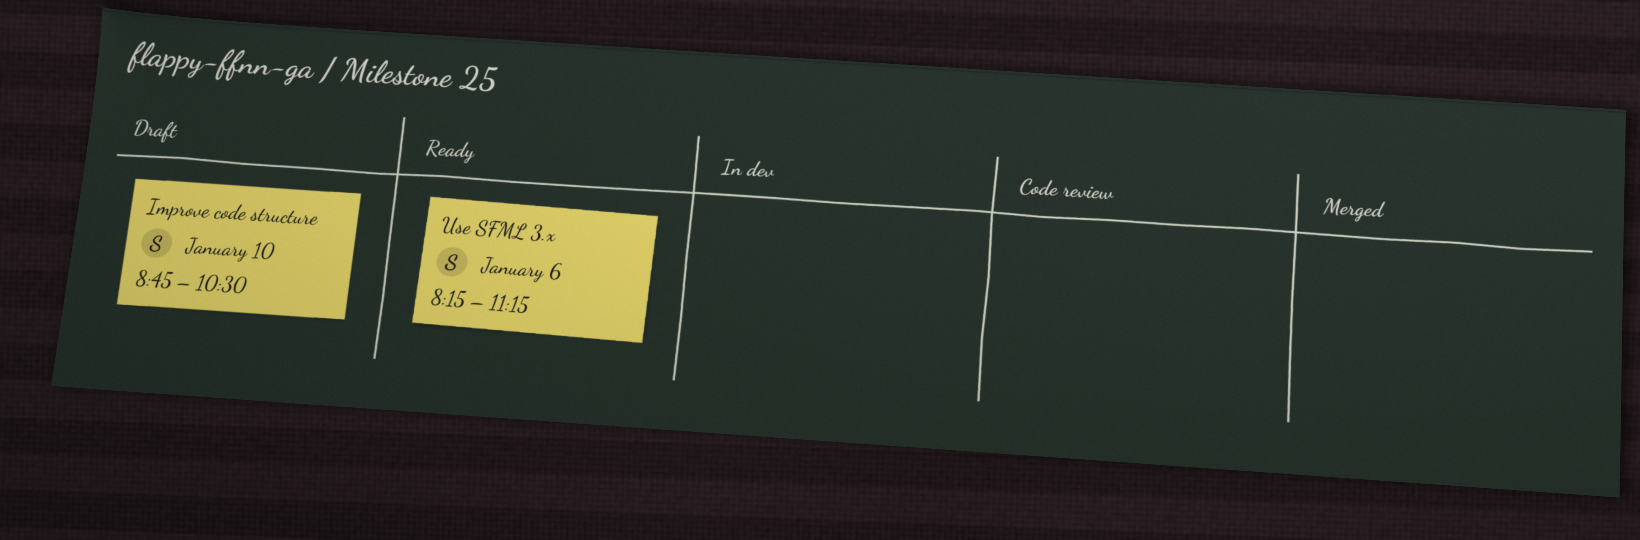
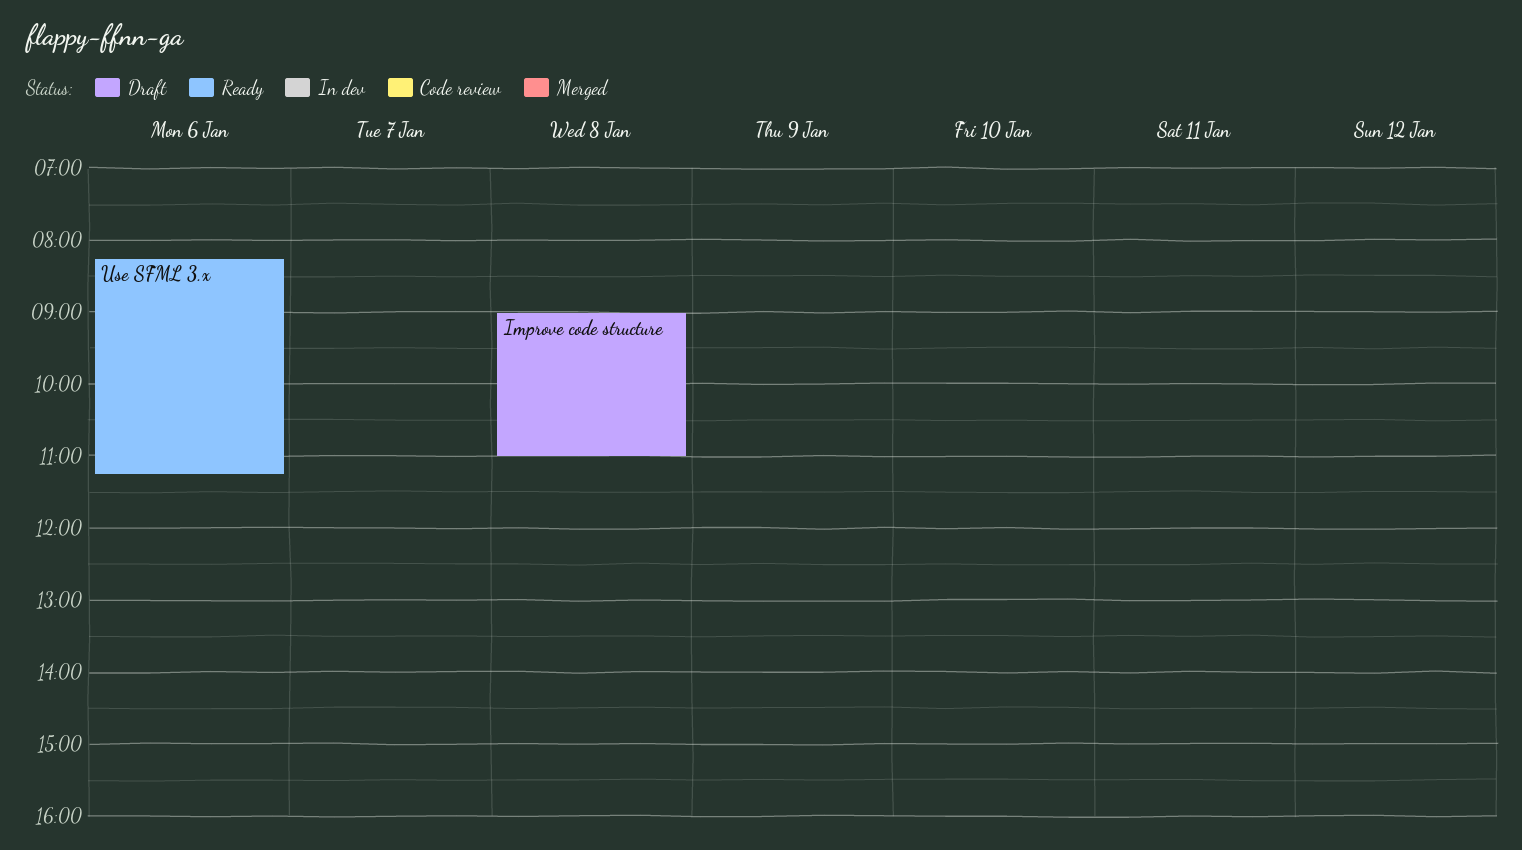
Improve code structure, day: Jan 10 -> Jan 8
Improve code structure, begins: 08:45 -> 09:00
Improve code structure, ends: 10:30 -> 11:00

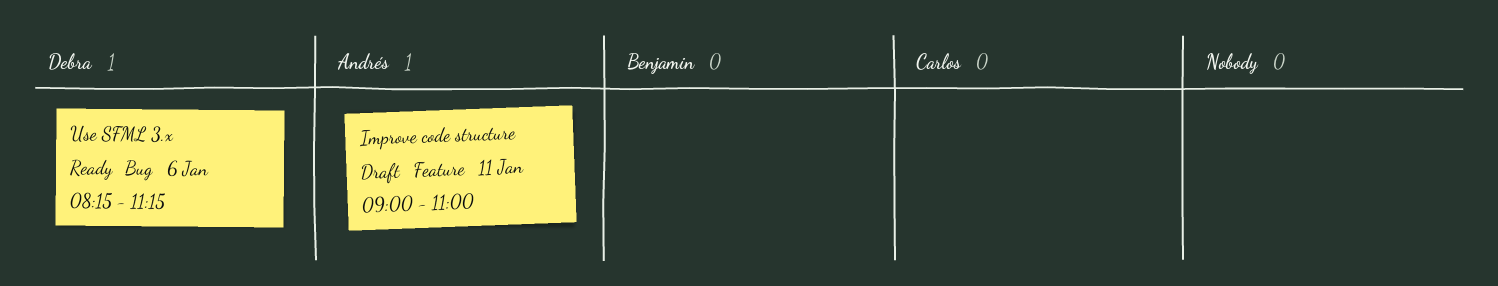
Improve code structure, day: Jan 8 -> Jan 11

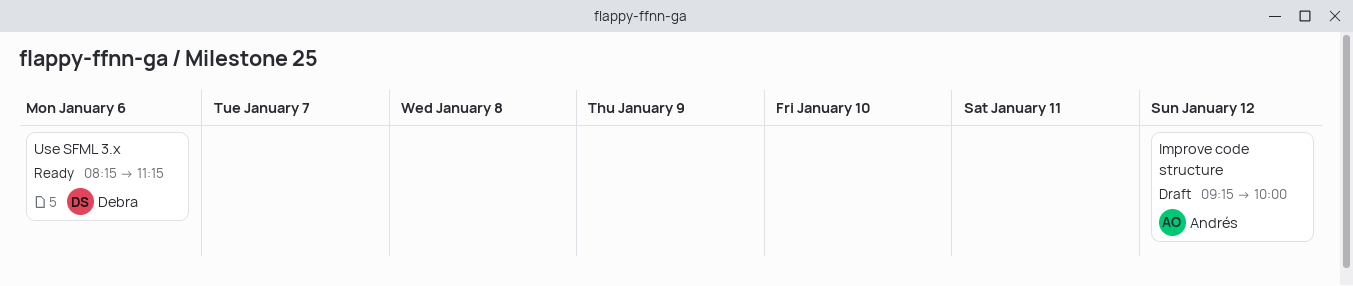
Improve code structure, day: Jan 11 -> Jan 12
Improve code structure, begins: 09:00 -> 09:15
Improve code structure, ends: 11:00 -> 10:00

